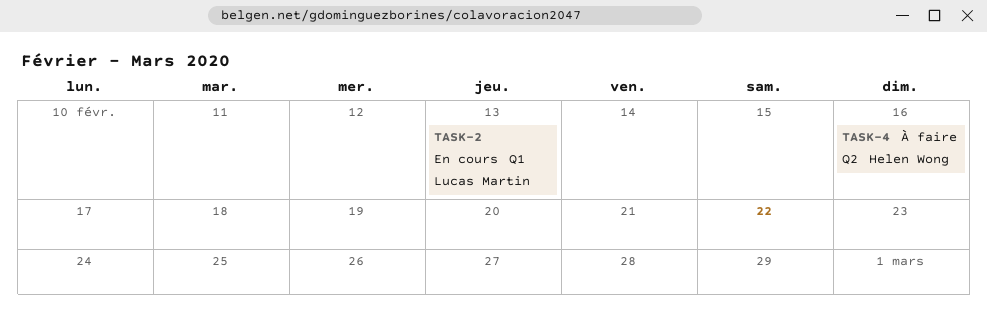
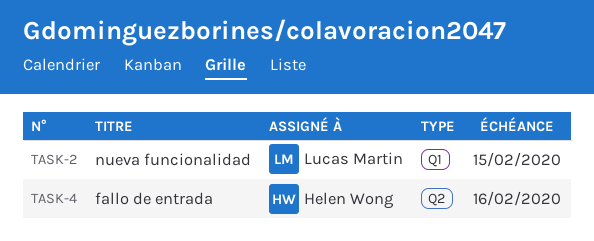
TASK-2, due: Feb 13 -> Feb 15

